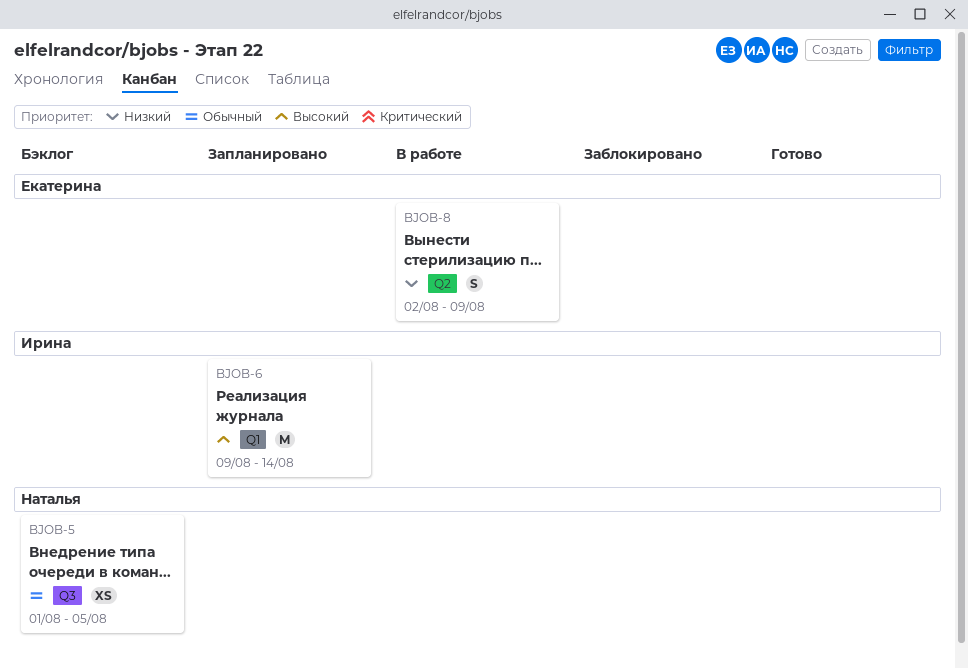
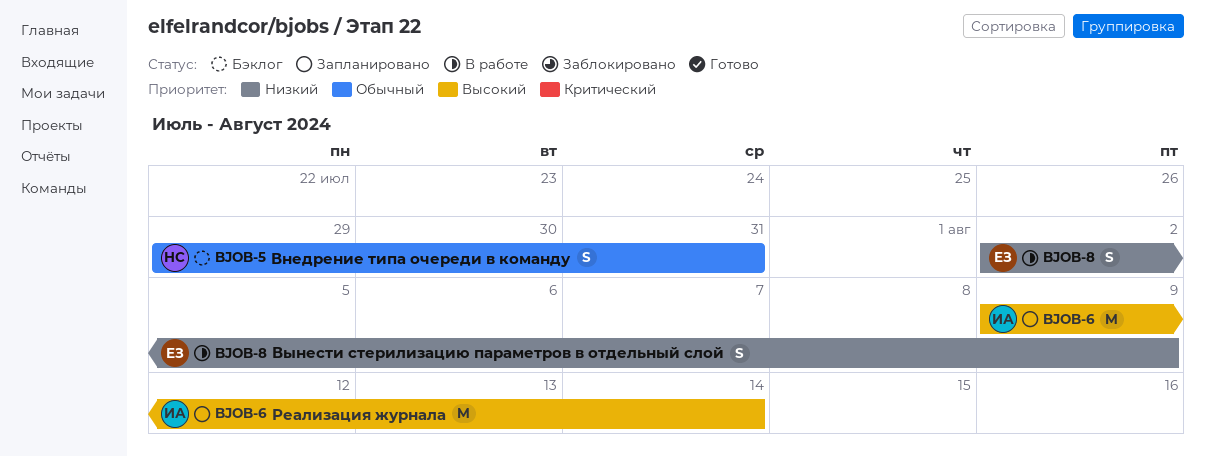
BJOB-5, estimate: XS -> S
BJOB-5, start: Aug 1 -> Jul 29
BJOB-5, due: Aug 5 -> Jul 31

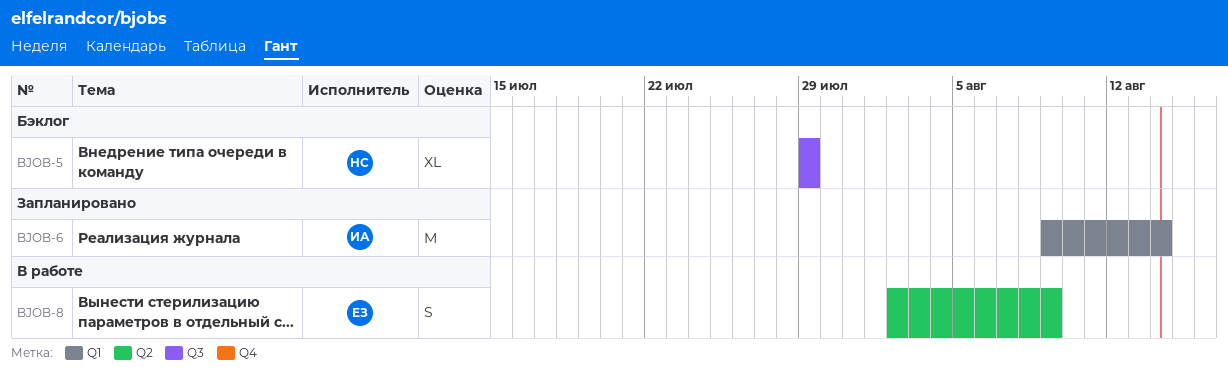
BJOB-5, estimate: S -> XL
BJOB-5, due: Jul 31 -> Jul 29

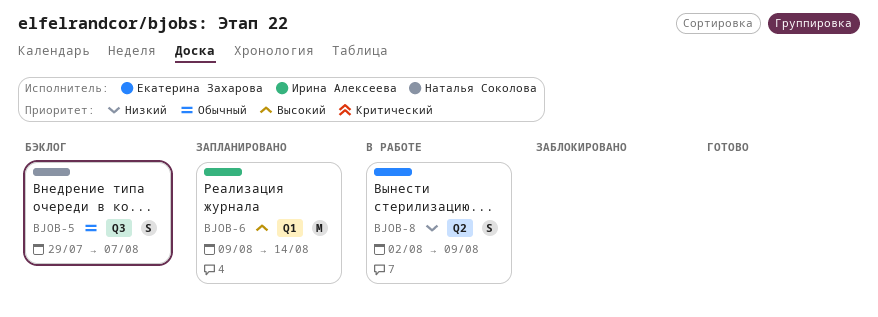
BJOB-5, estimate: XL -> S
BJOB-5, due: Jul 29 -> Aug 7

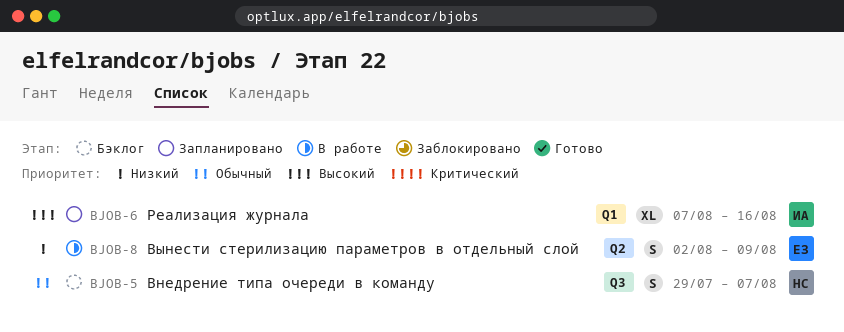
BJOB-6, estimate: M -> XL
BJOB-6, start: Aug 9 -> Aug 7
BJOB-6, due: Aug 14 -> Aug 16

